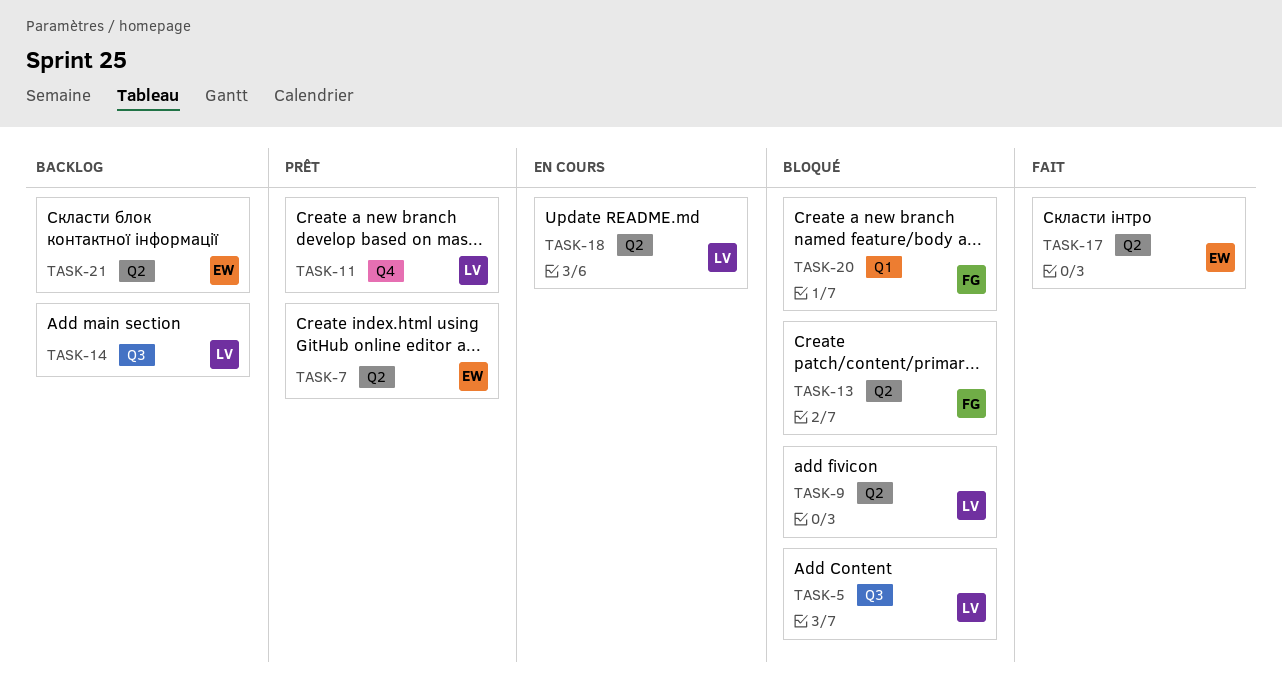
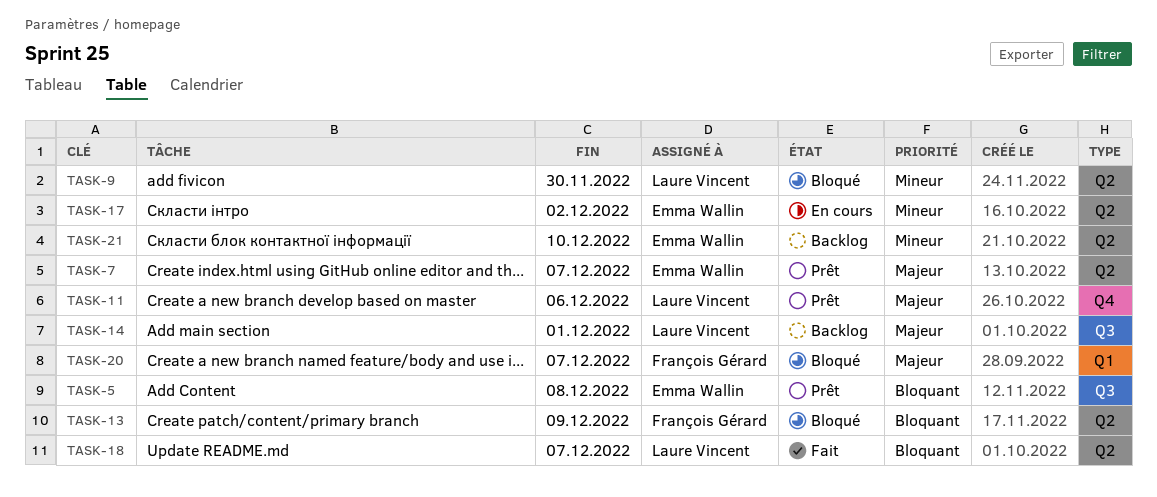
TASK-5, status: Bloqué -> Prêt
TASK-5, owner: Laure Vincent -> Emma Wallin
TASK-17, status: Fait -> En cours
TASK-18, status: En cours -> Fait

